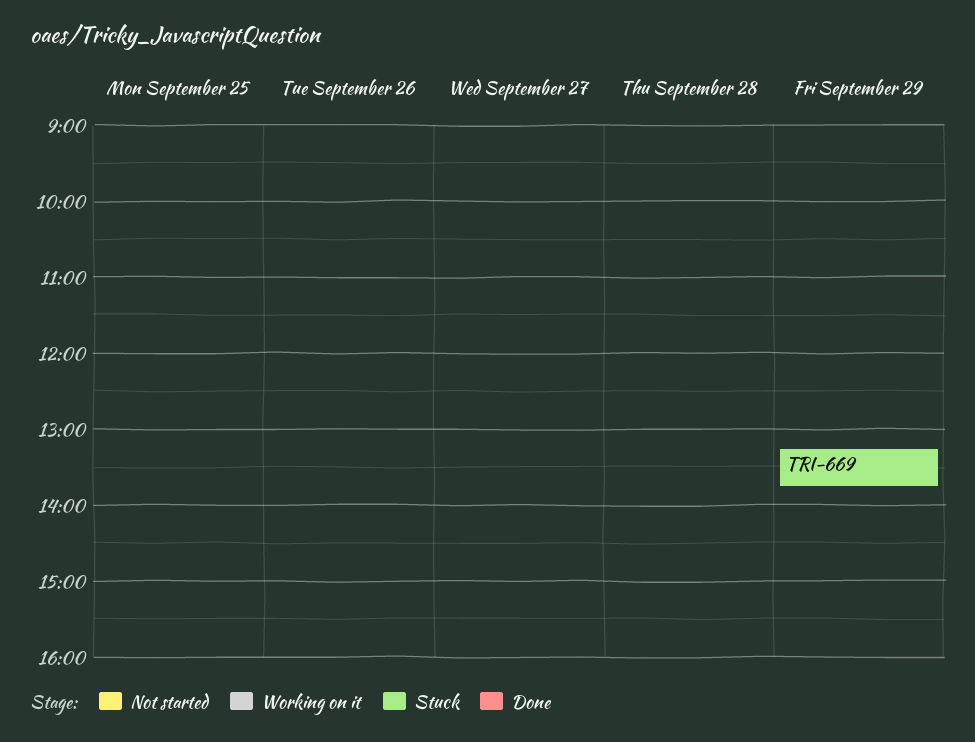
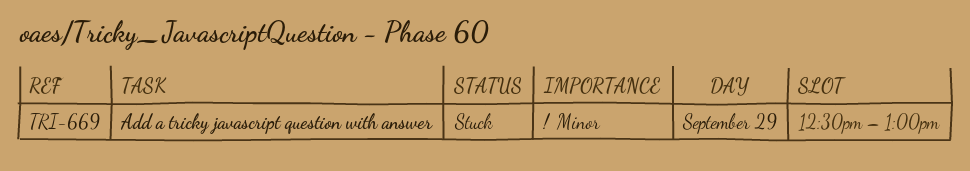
TRI-669, begins: 13:15 -> 12:30
TRI-669, ends: 13:45 -> 13:00

